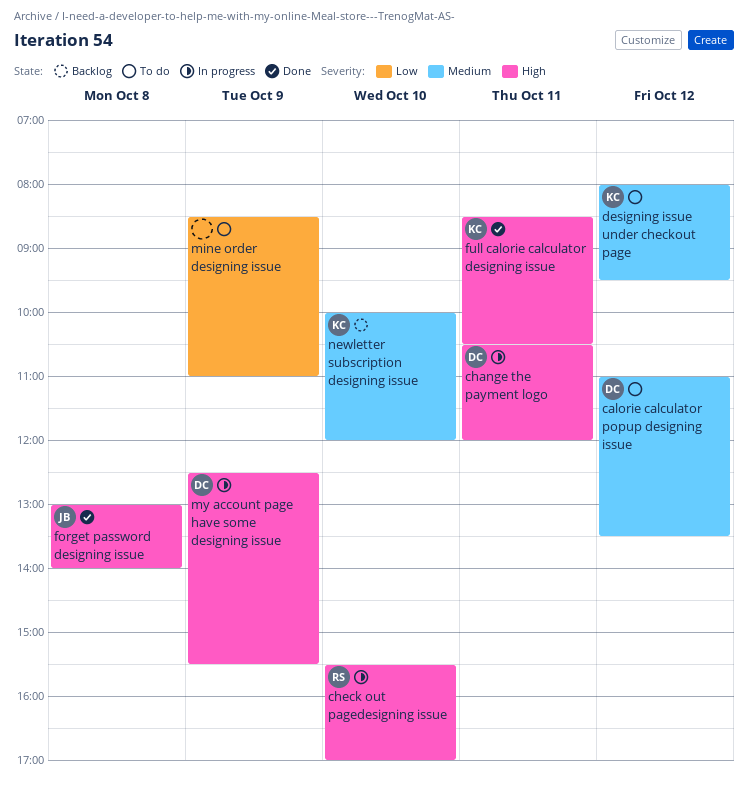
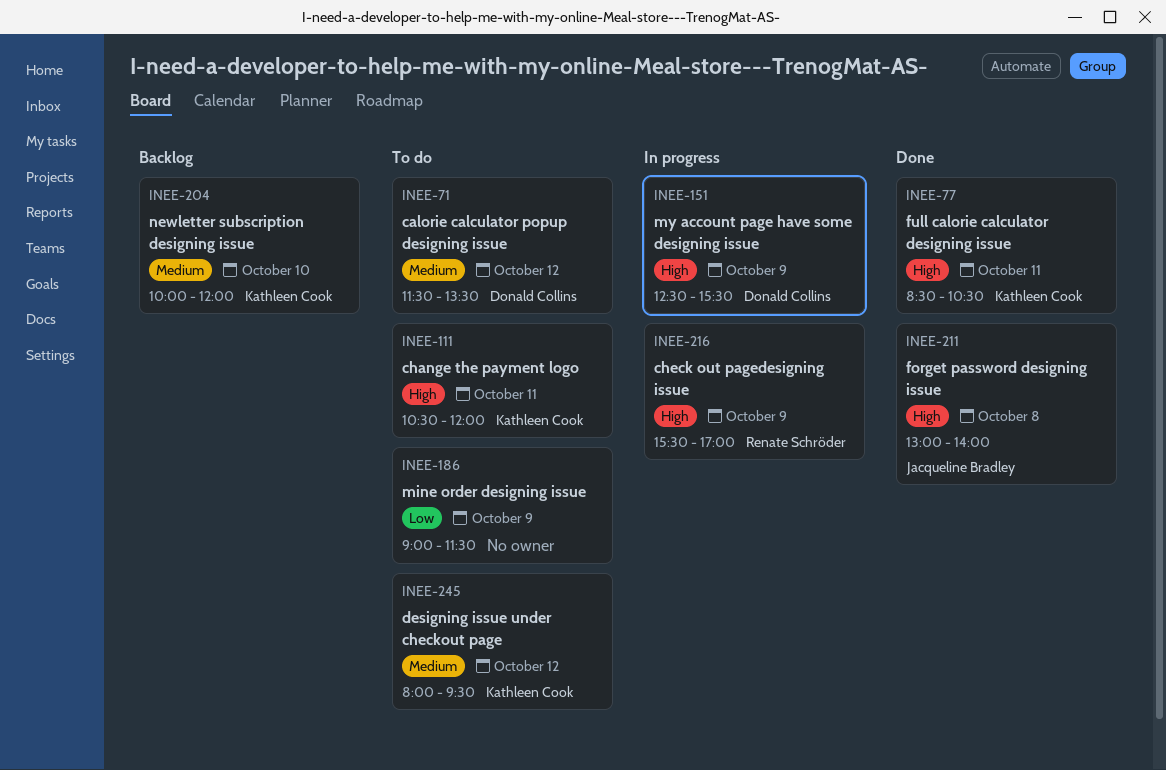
calorie calculator popup designing issue, begins: 11:00 -> 11:30
change the payment logo, status: In progress -> To do
change the payment logo, owner: Donald Collins -> Kathleen Cook
check out pagedesigning issue, day: Oct 10 -> Oct 9
mine order designing issue, begins: 08:30 -> 09:00
mine order designing issue, ends: 11:00 -> 11:30

